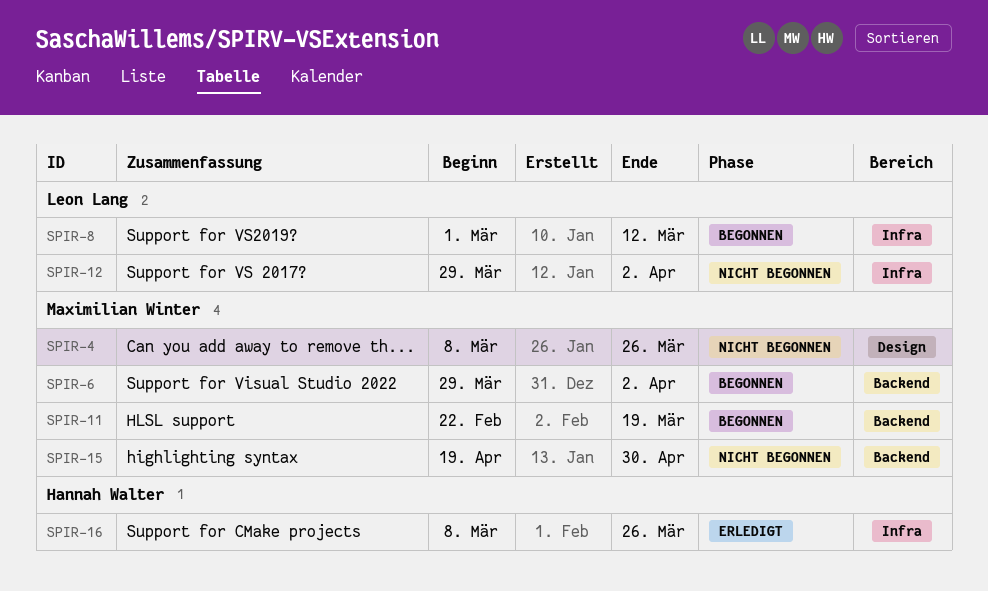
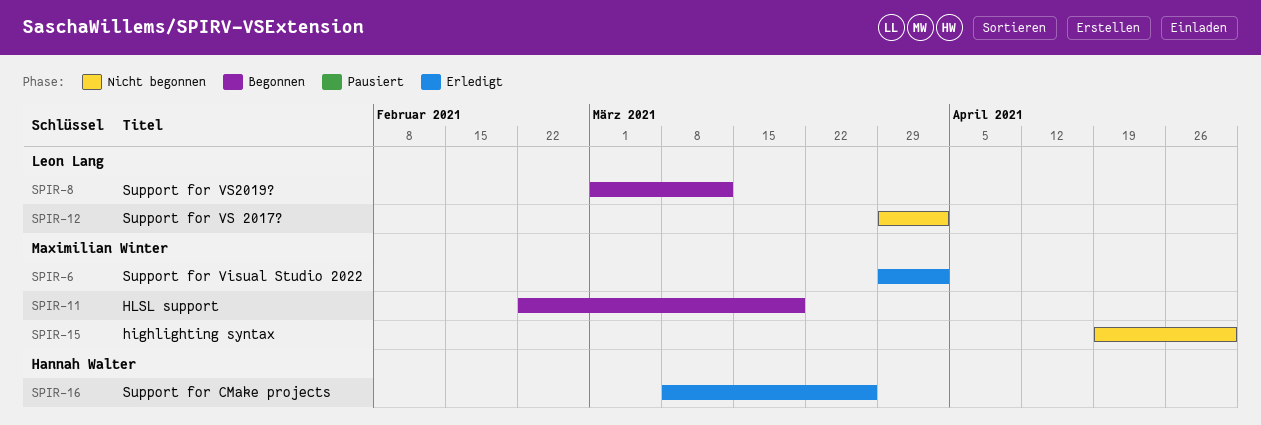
SPIR-4: present -> none
SPIR-6, status: Begonnen -> Erledigt

